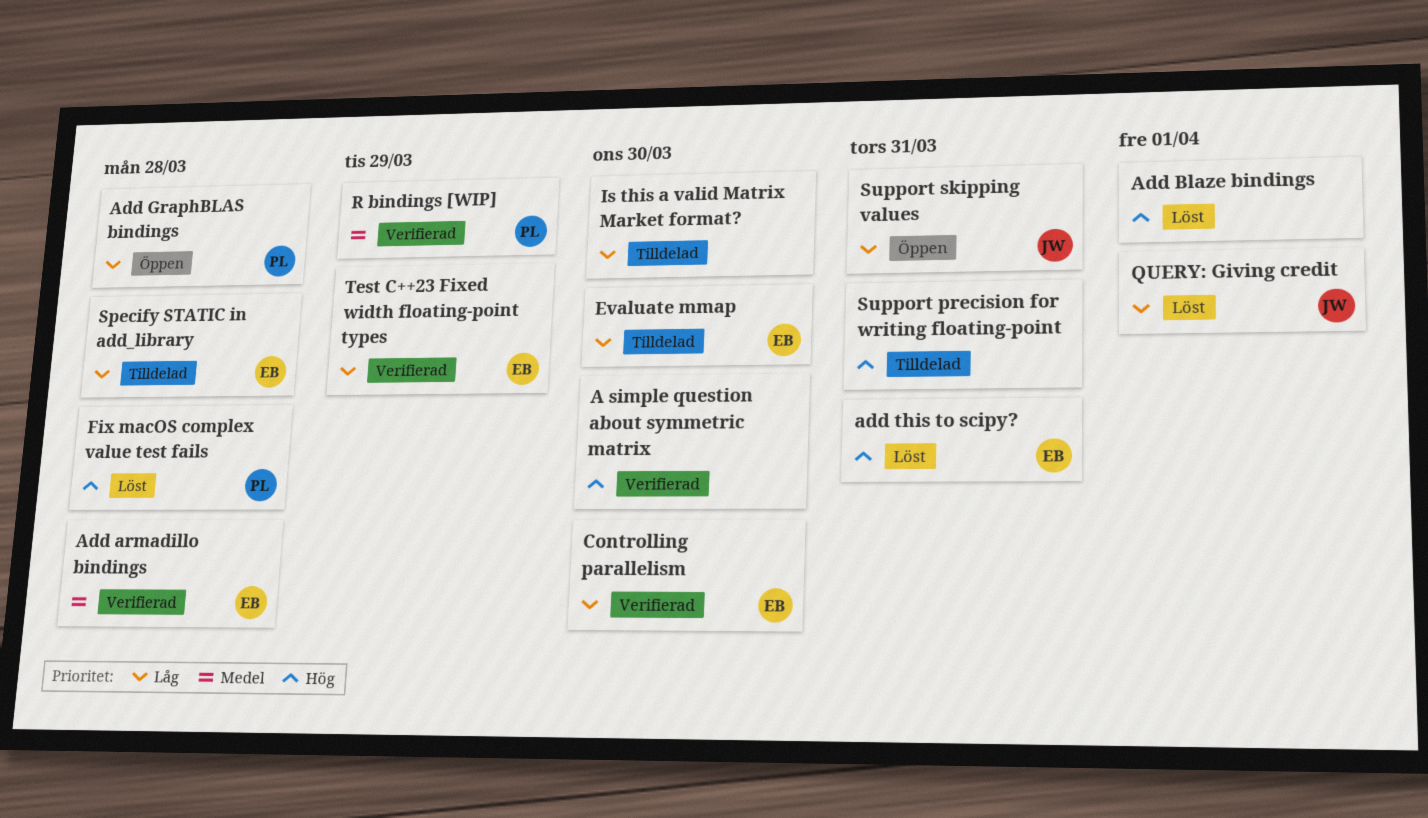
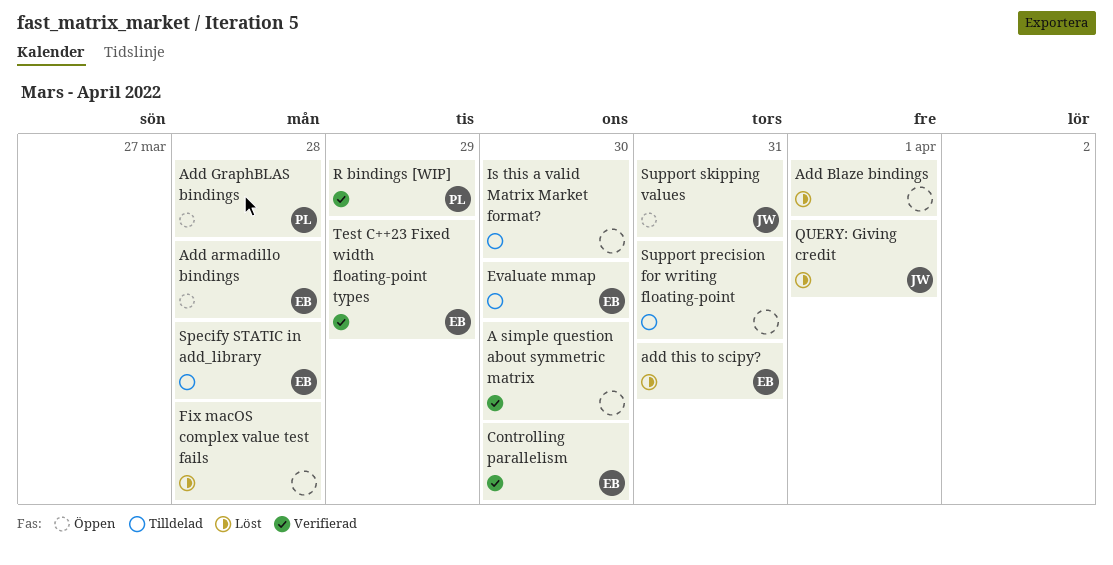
Add armadillo bindings, status: Verifierad -> Öppen
Fix macOS complex value test fails, owner: PL -> none

